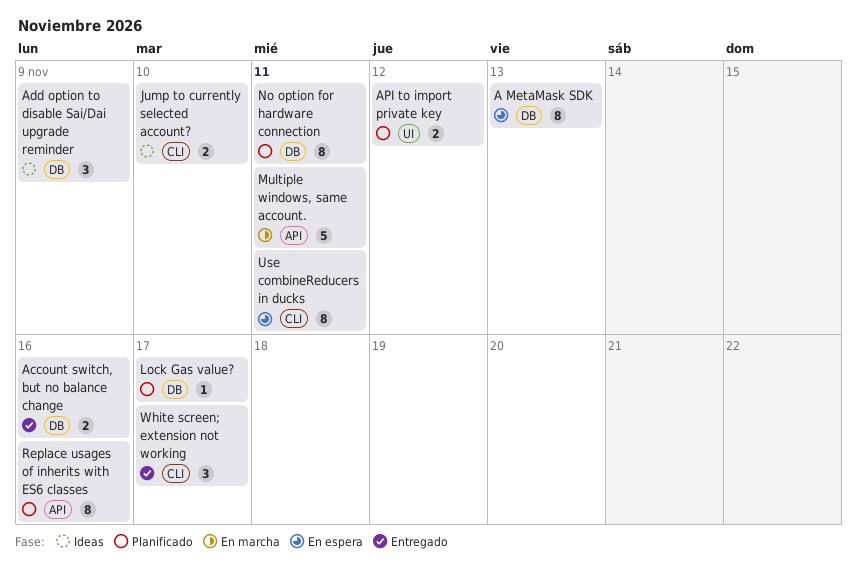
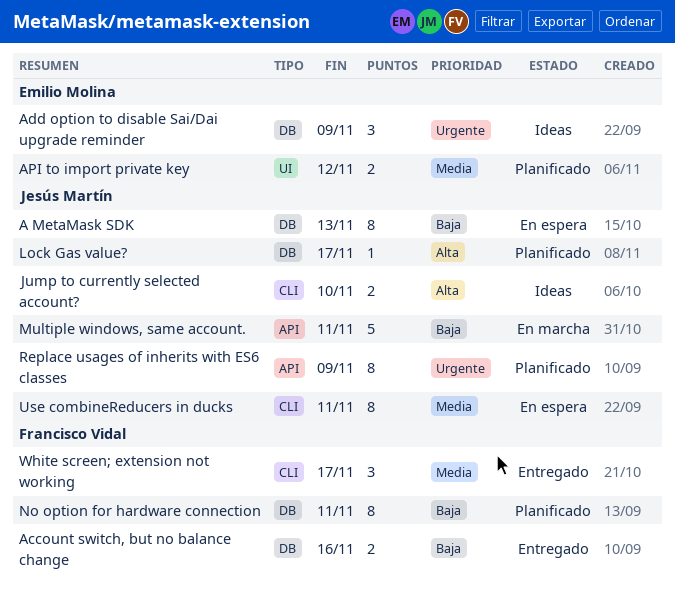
Replace usages of inherits with ES6 classes, due: Nov 16 -> Nov 9

